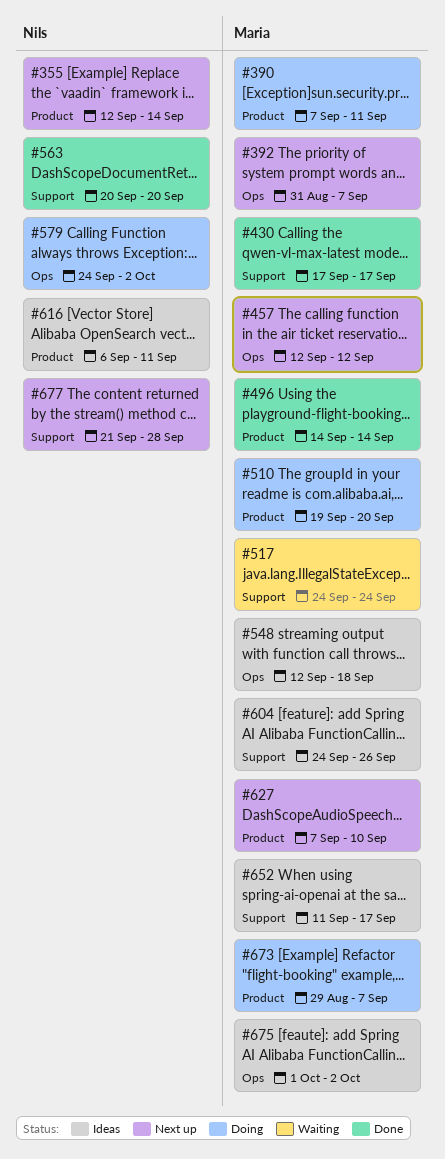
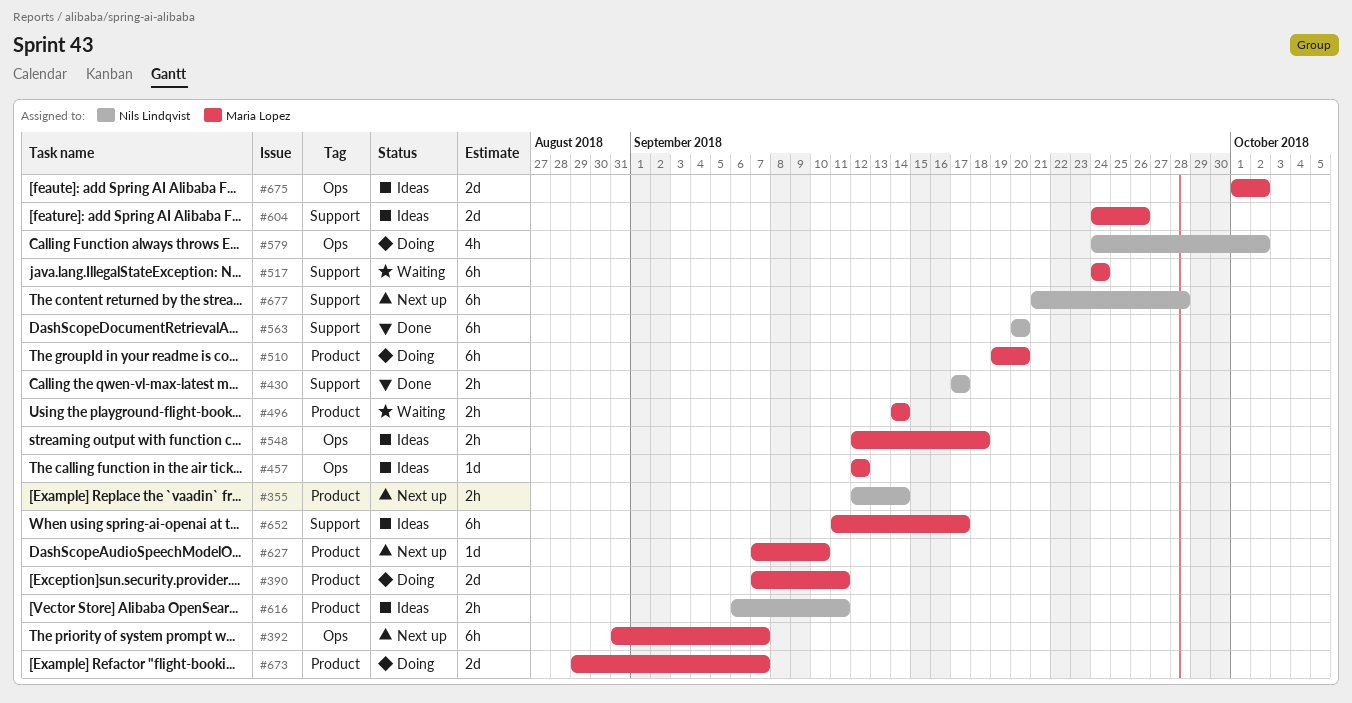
#430, owner: Maria Lopez -> Nils Lindqvist
#457, status: Next up -> Ideas
#496, status: Done -> Waiting

